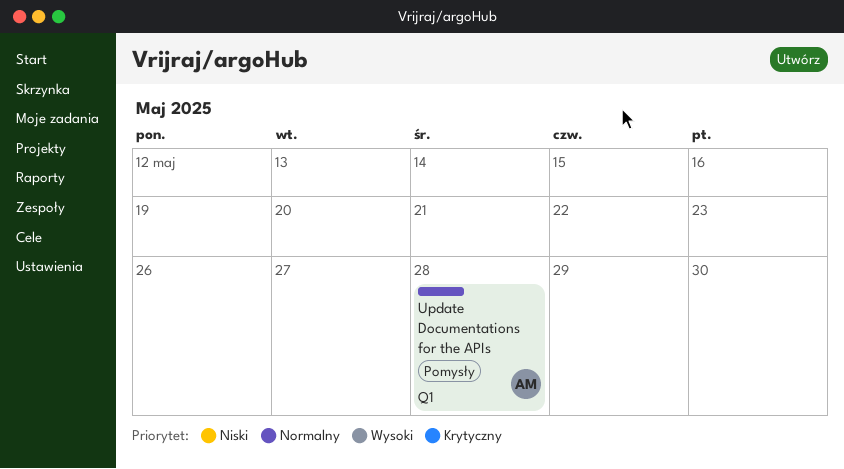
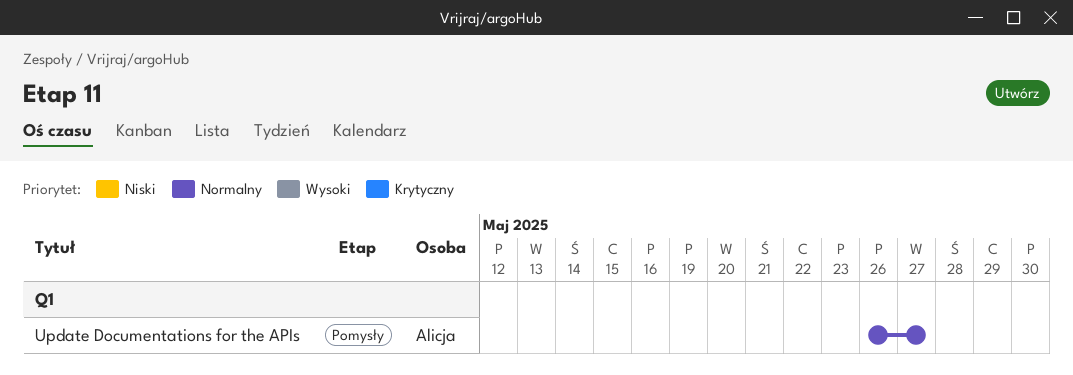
Update Documentations for the APIs, due: May 28 -> May 27

